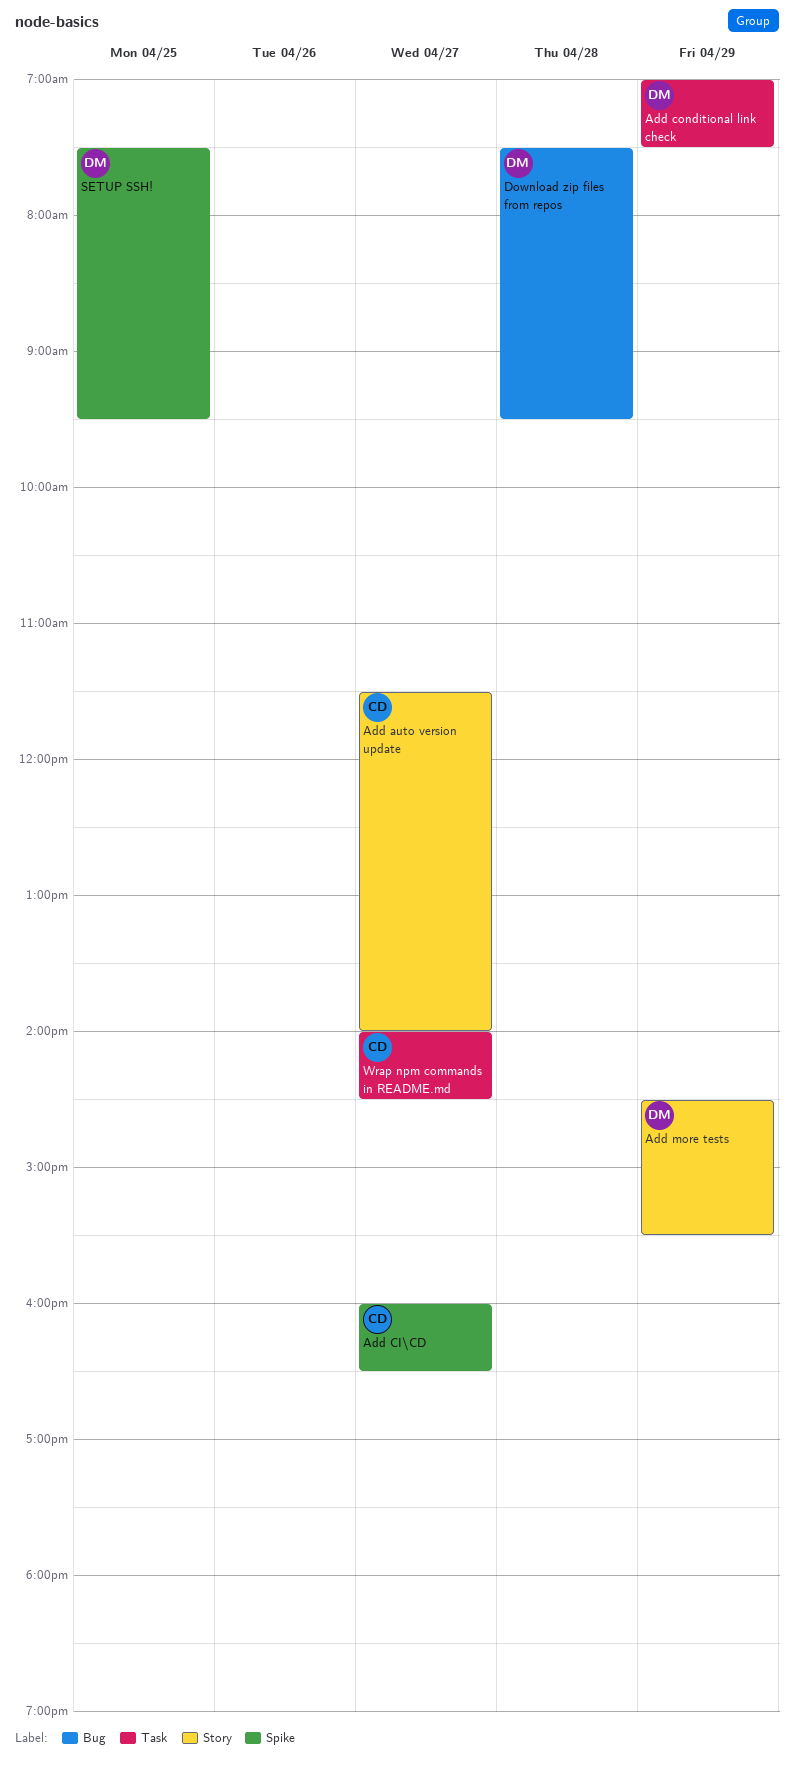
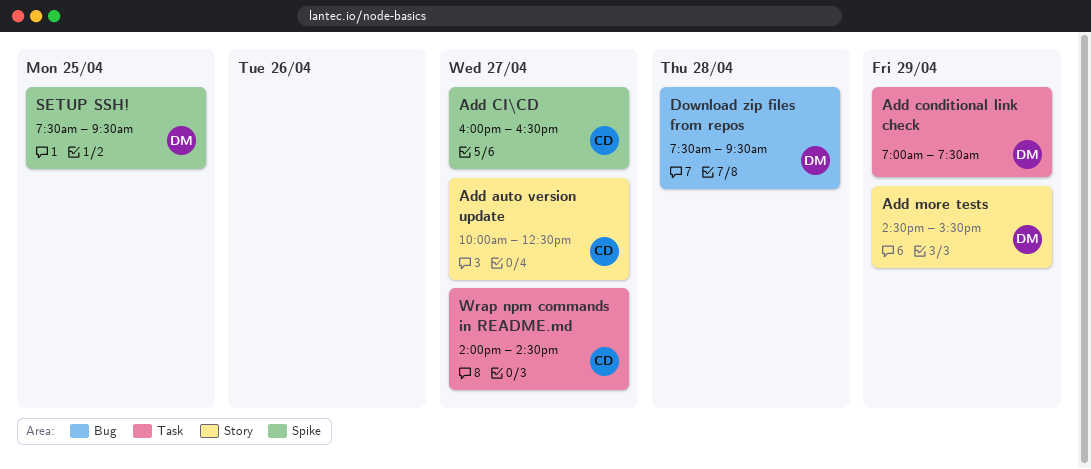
Add auto version update, begins: 11:30 -> 10:00
Add auto version update, ends: 14:00 -> 12:30

